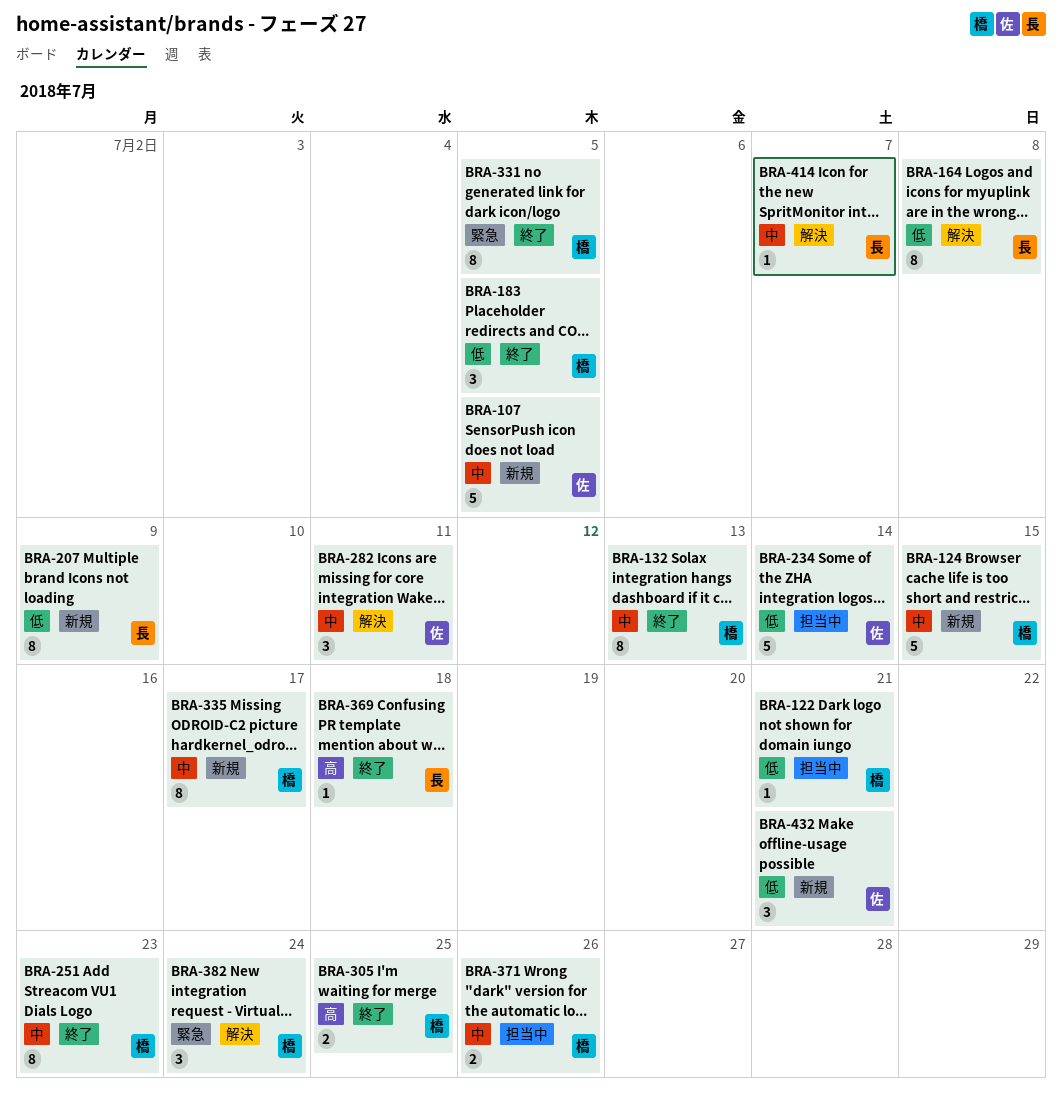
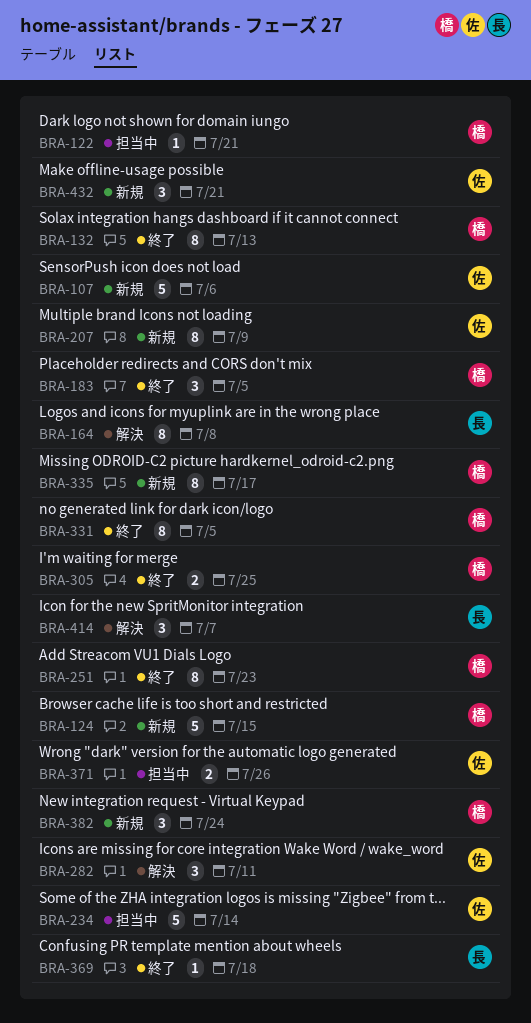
BRA-107, due: Jul 5 -> Jul 6
BRA-207, owner: 長 -> 佐
BRA-371, owner: 橋 -> 佐
BRA-382, status: 解決 -> 新規
BRA-414, estimate: 1 -> 3

